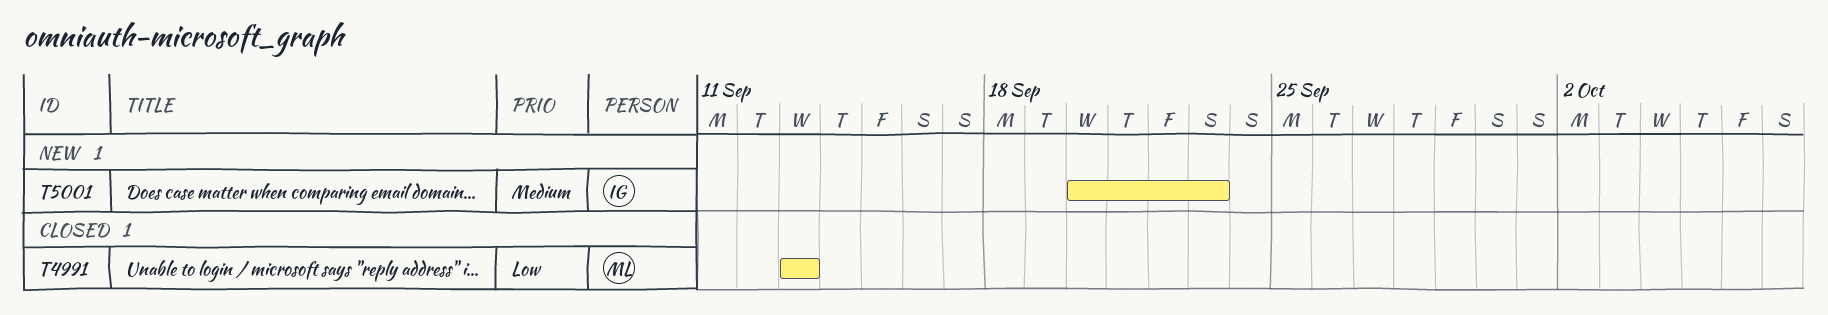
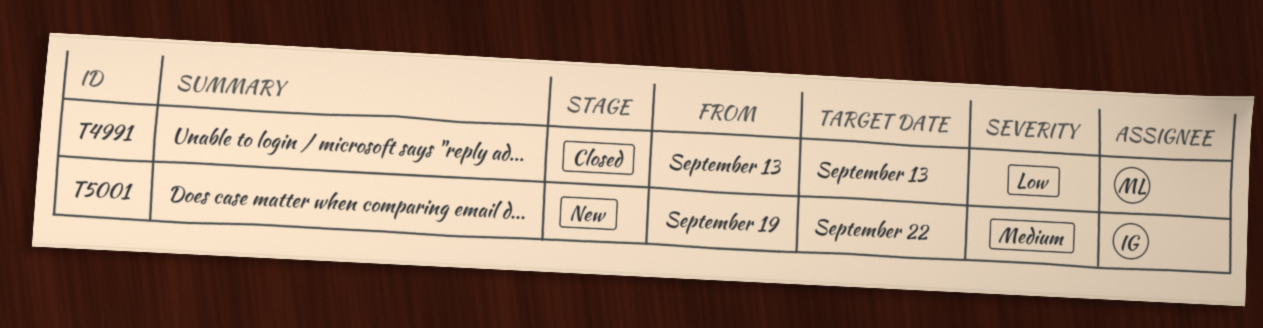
T5001, start: Sep 20 -> Sep 19
T5001, due: Sep 23 -> Sep 22

